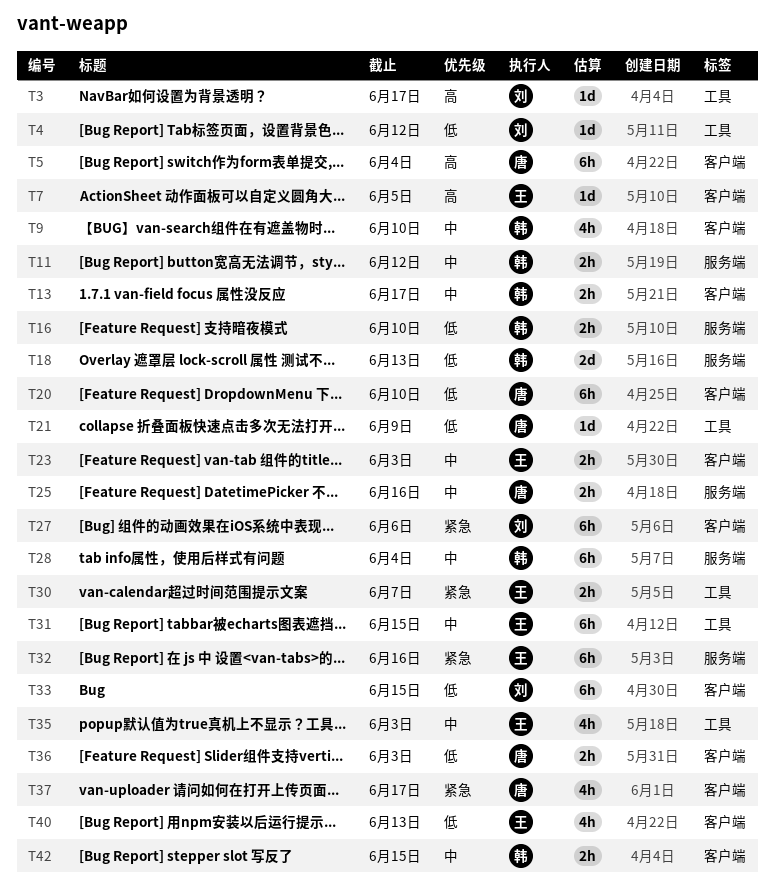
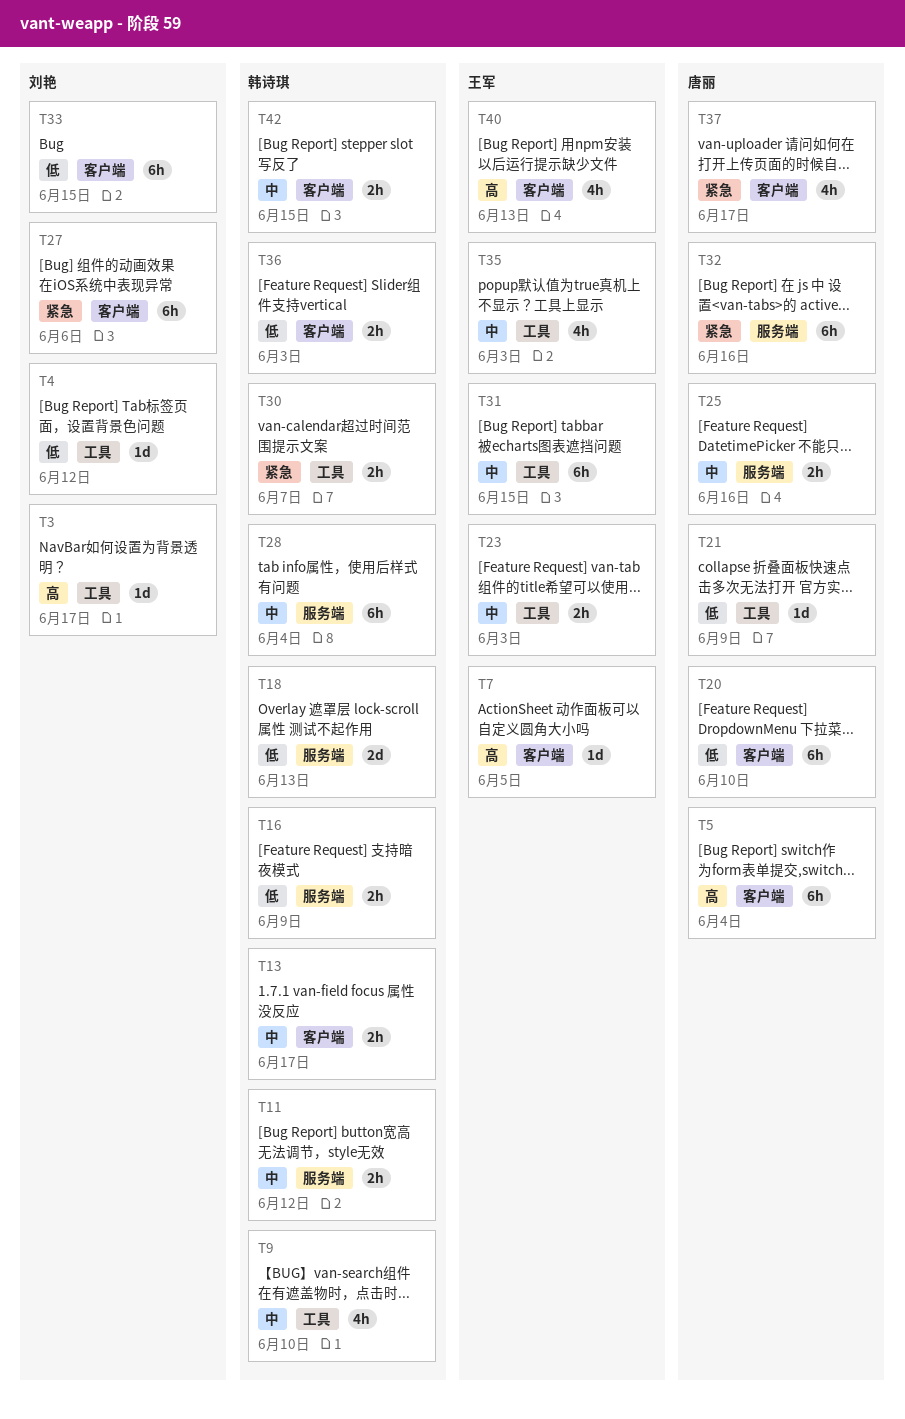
T9, label: 客户端 -> 工具
T16, due: Jun 10 -> Jun 9
T23, label: 客户端 -> 工具
T30, owner: 王军 -> 韩诗琪
T32, owner: 王军 -> 唐丽
T36, owner: 唐丽 -> 韩诗琪
T40, priority: 低 -> 高

